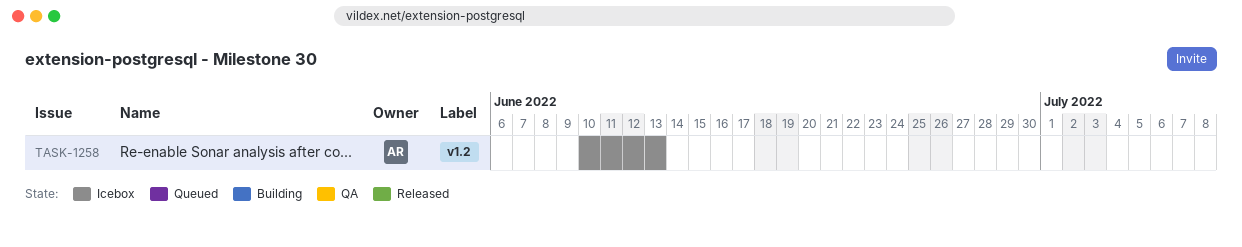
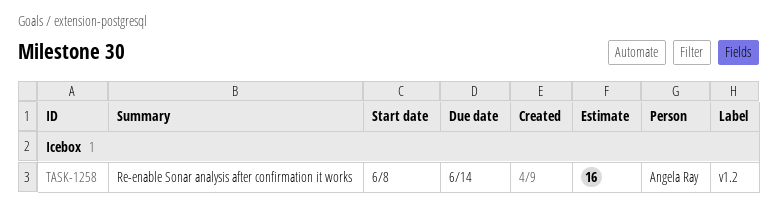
TASK-1258, start: Jun 10 -> Jun 8
TASK-1258, due: Jun 13 -> Jun 14

